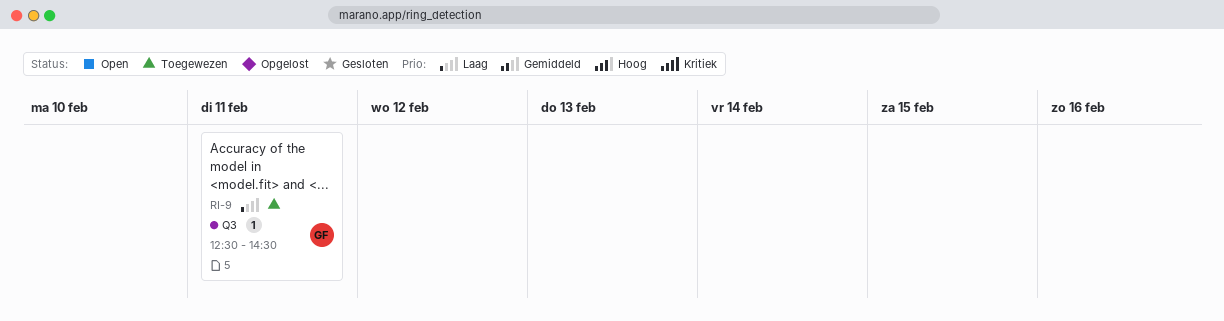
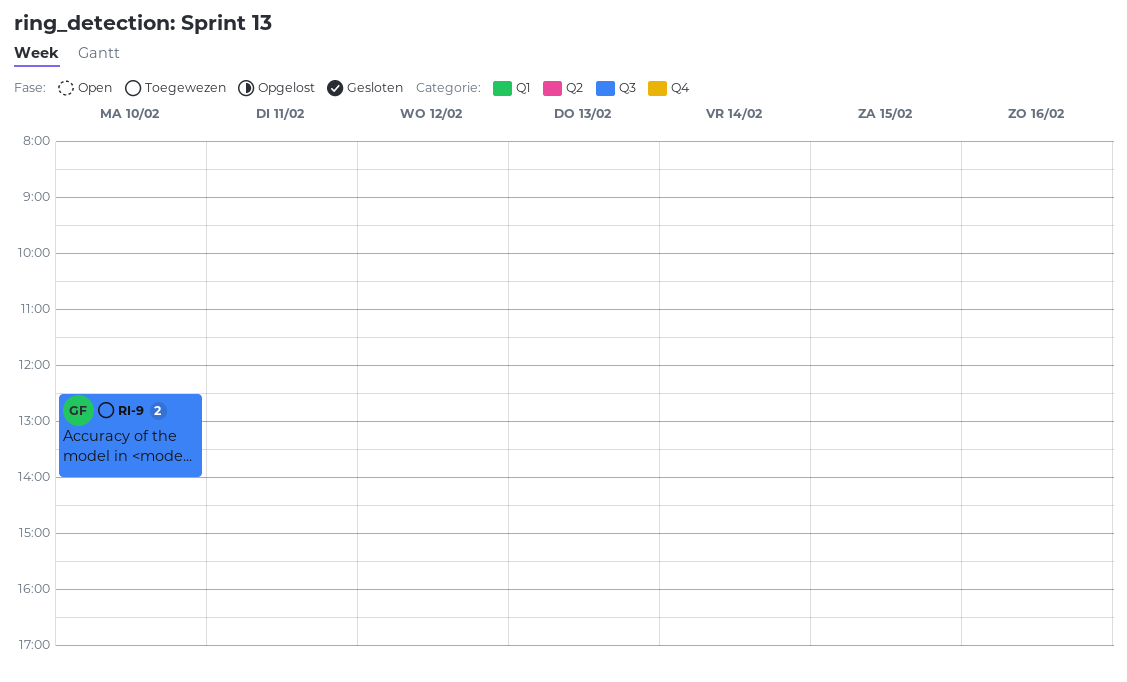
RI-9, estimate: 1 -> 2
RI-9, day: Feb 11 -> Feb 10
RI-9, ends: 14:30 -> 14:00

